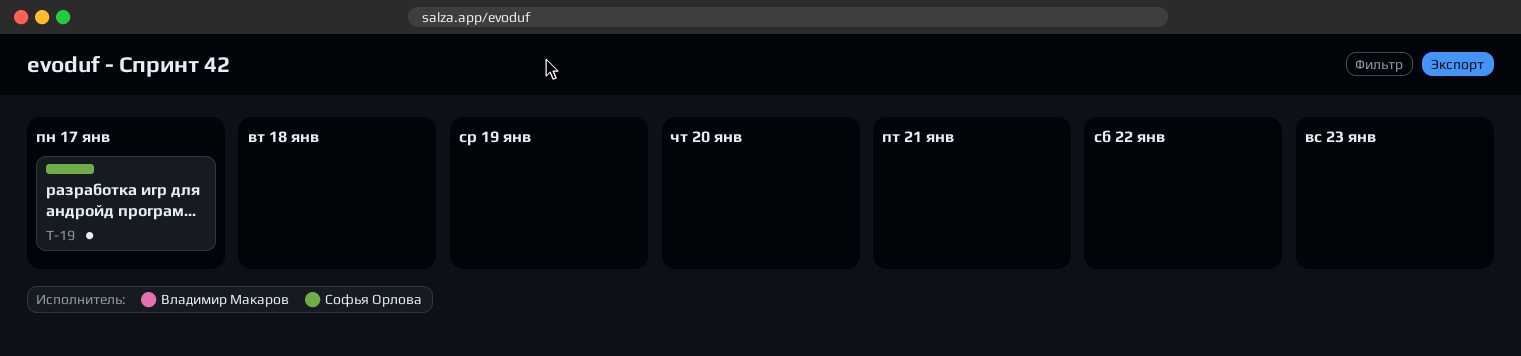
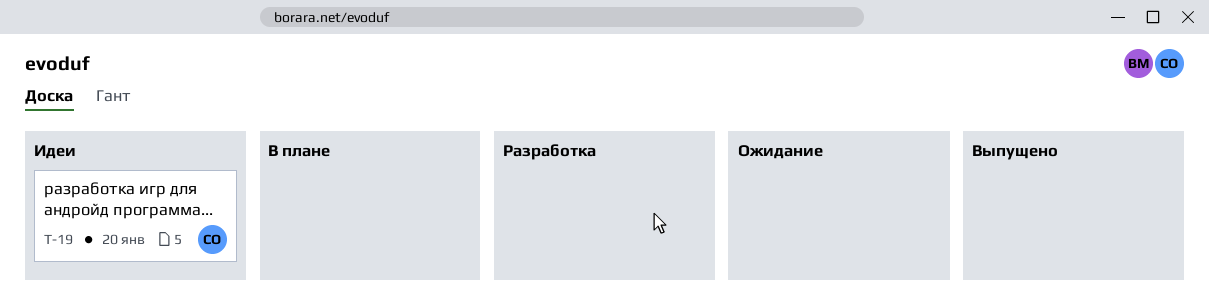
T-19, due: Jan 17 -> Jan 20

